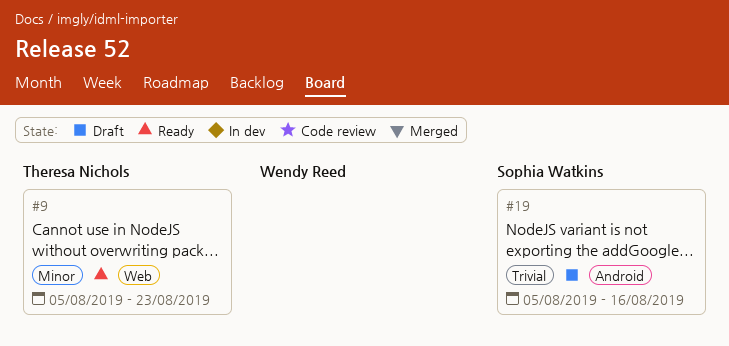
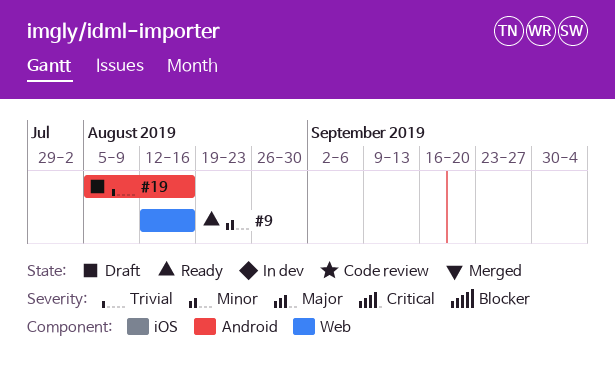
#9, start: Aug 5 -> Aug 12
#9, due: Aug 23 -> Aug 16

